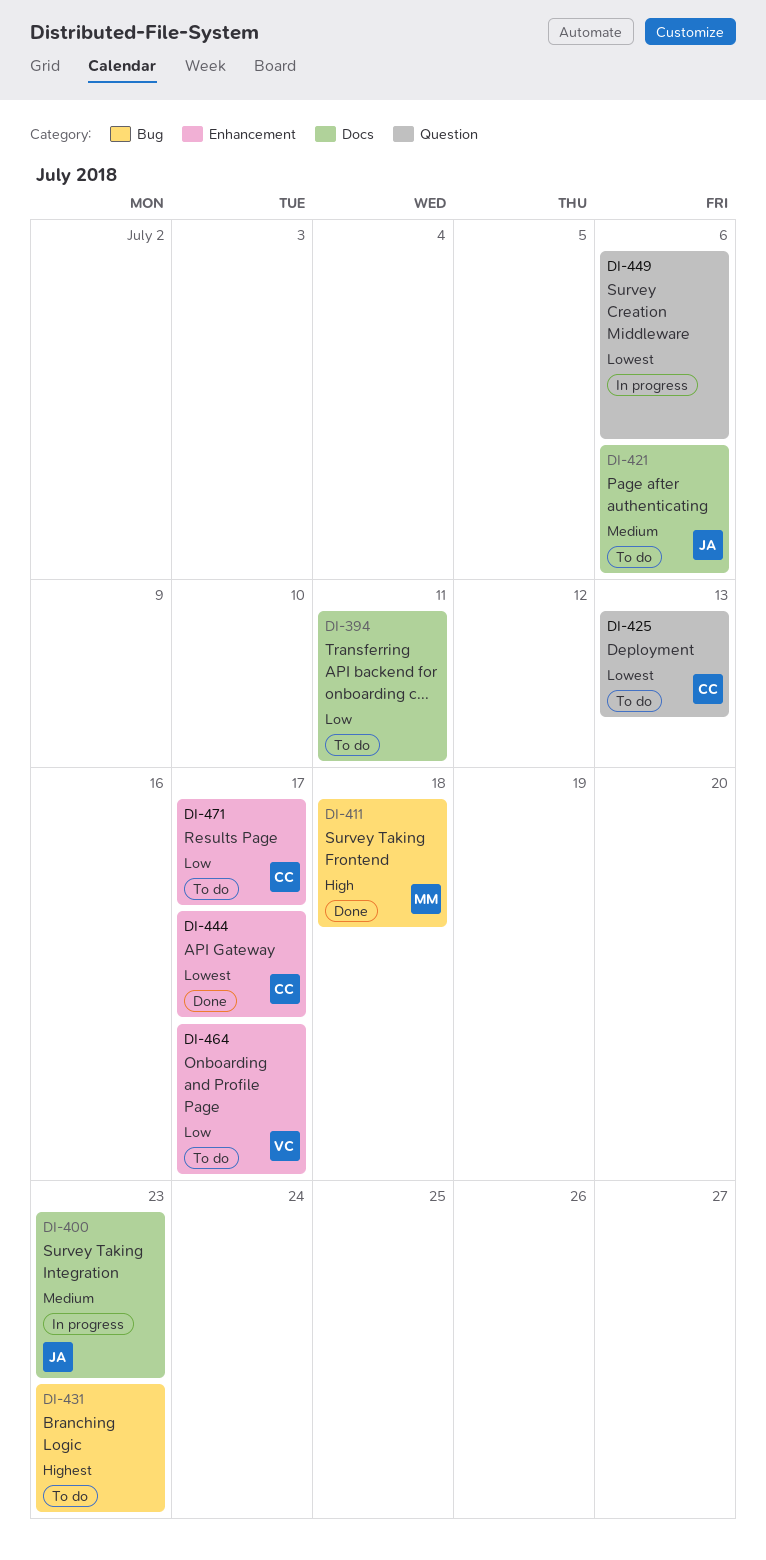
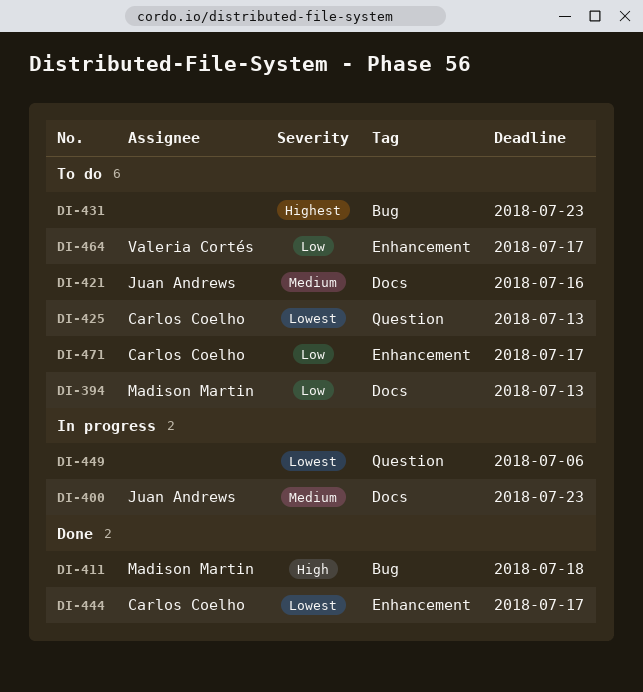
DI-394, owner: none -> Madison Martin
DI-394, due: Jul 11 -> Jul 13
DI-421, due: Jul 6 -> Jul 16

